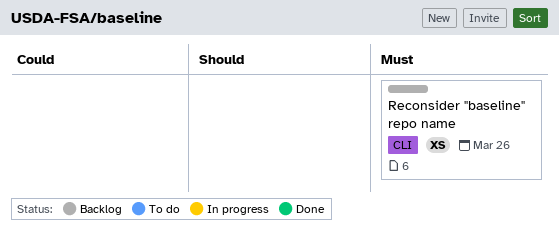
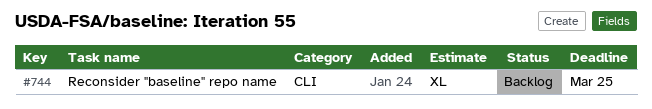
Reconsider "baseline" repo name, estimate: XS -> XL
Reconsider "baseline" repo name, due: Mar 26 -> Mar 25

